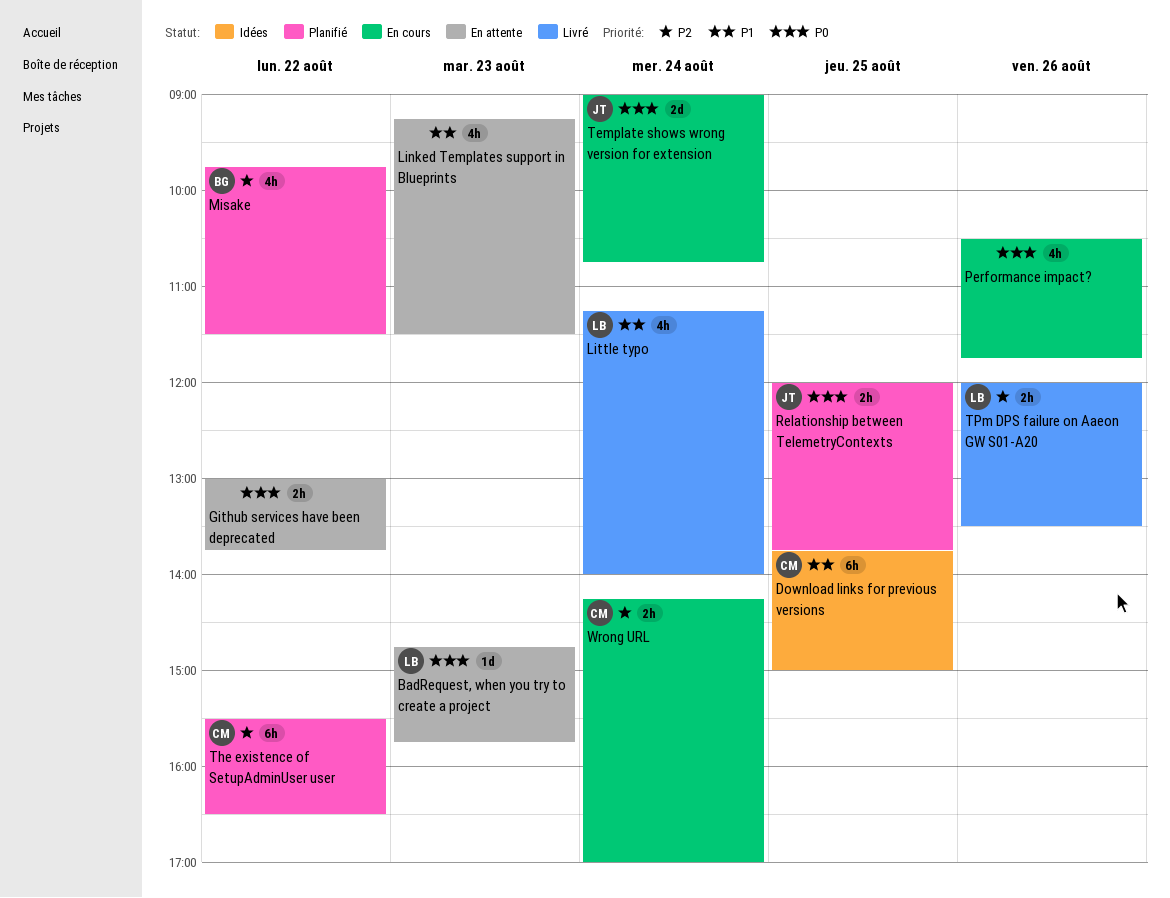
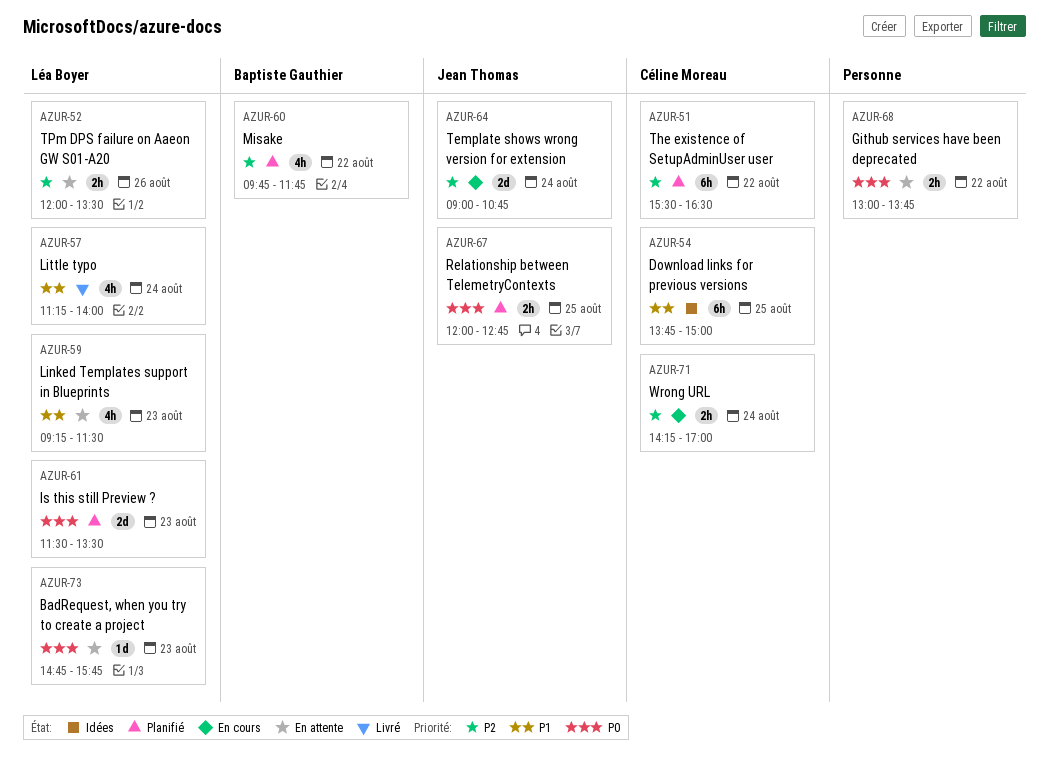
Is this still Preview ?: none -> present
Linked Templates support in Blueprints, owner: none -> Léa Boyer
Misake, ends: 11:30 -> 11:45
Performance impact?: present -> none
Relationship between TelemetryContexts, ends: 13:45 -> 12:45
Template shows wrong version for extension, priority: P0 -> P2
TPm DPS failure on Aaeon GW S01-A20, status: Livré -> En attente

